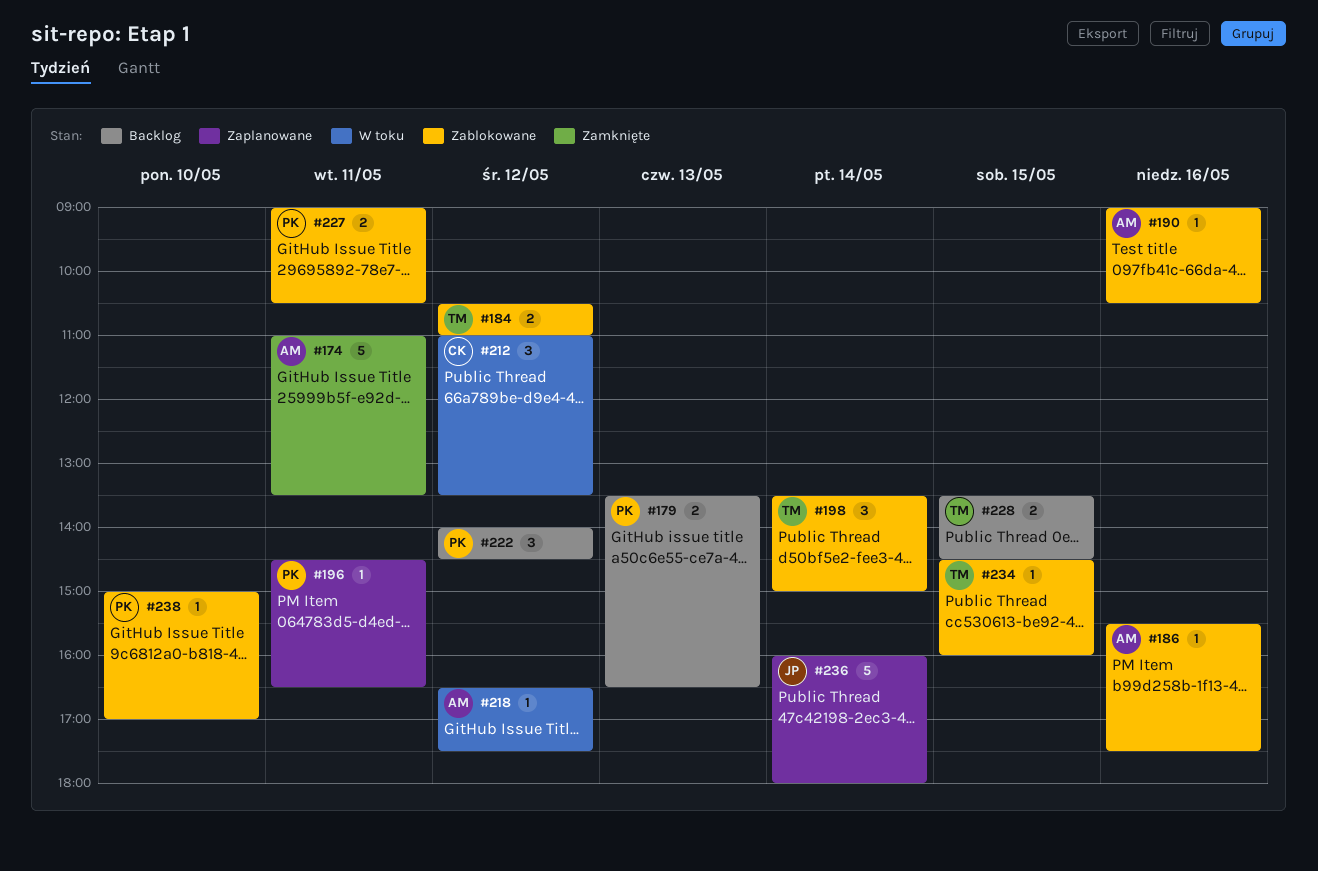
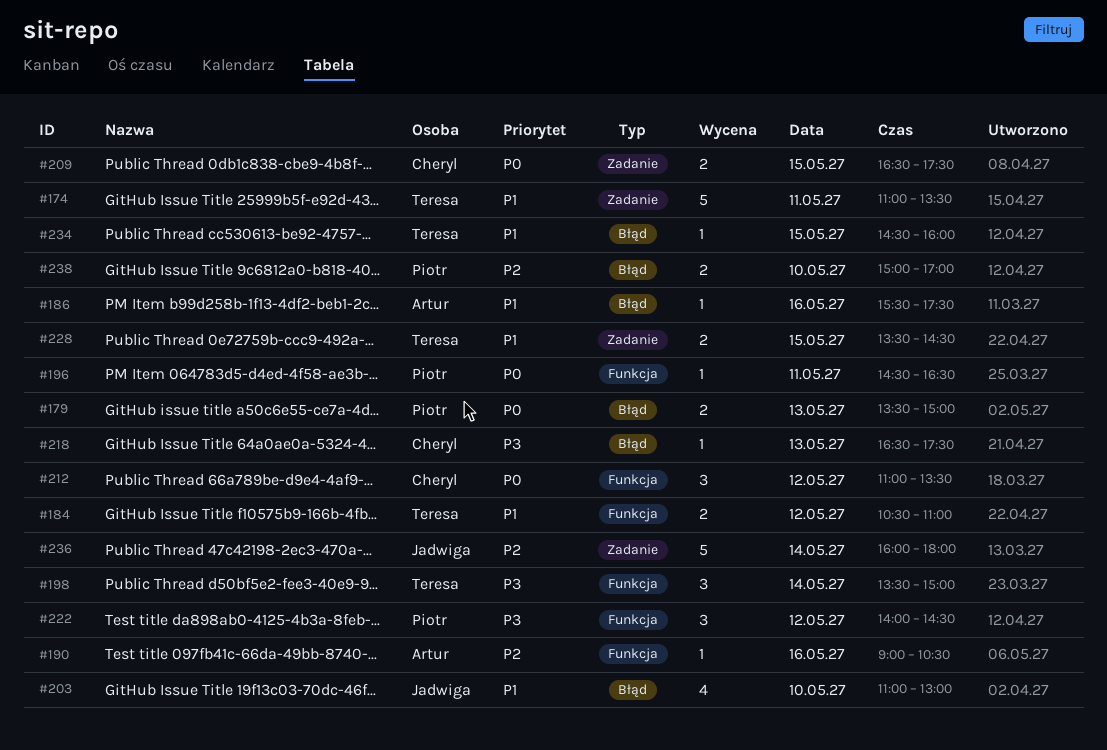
#174, owner: Artur -> Teresa
#179, ends: 16:30 -> 15:00
#203: none -> present
#209: none -> present
#218, owner: Artur -> Cheryl
#218, day: May 12 -> May 13
#227: present -> none
#238, estimate: 1 -> 2

